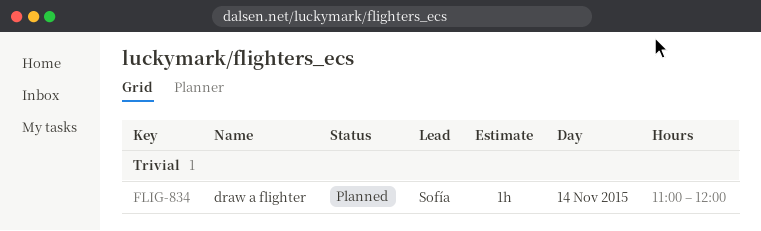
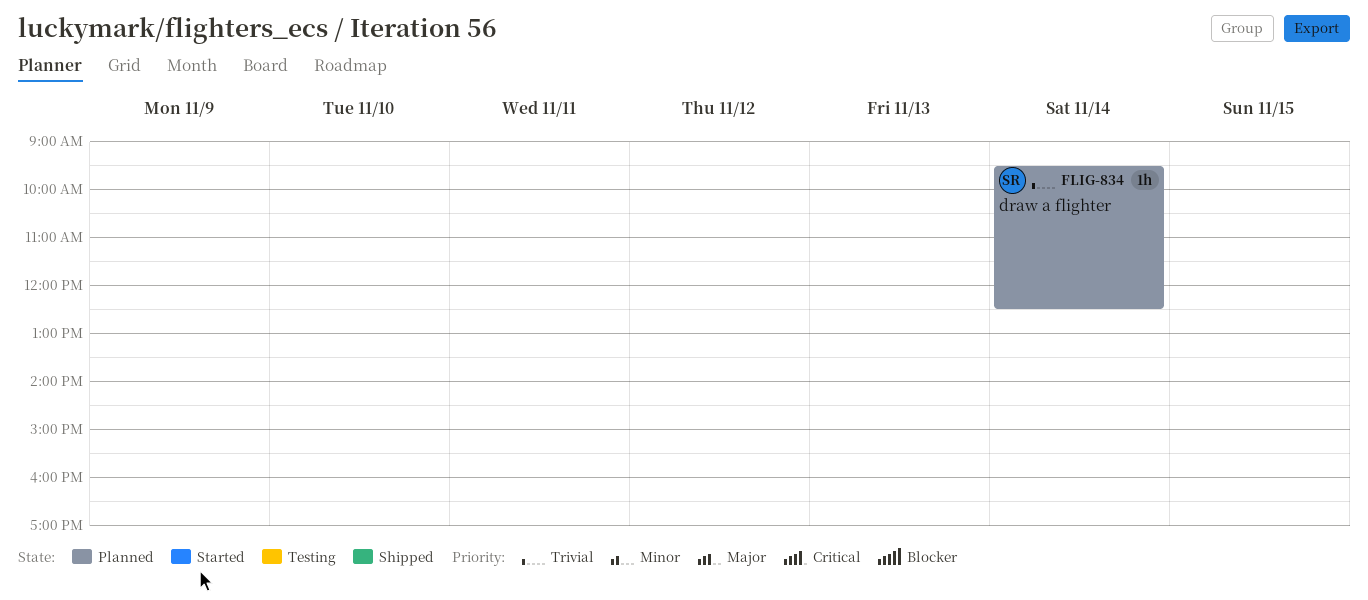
FLIG-834, begins: 11:00 -> 09:30
FLIG-834, ends: 12:00 -> 12:30

